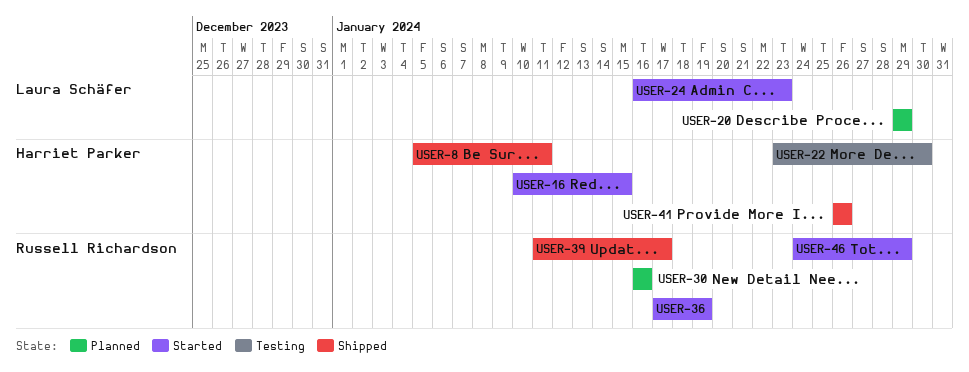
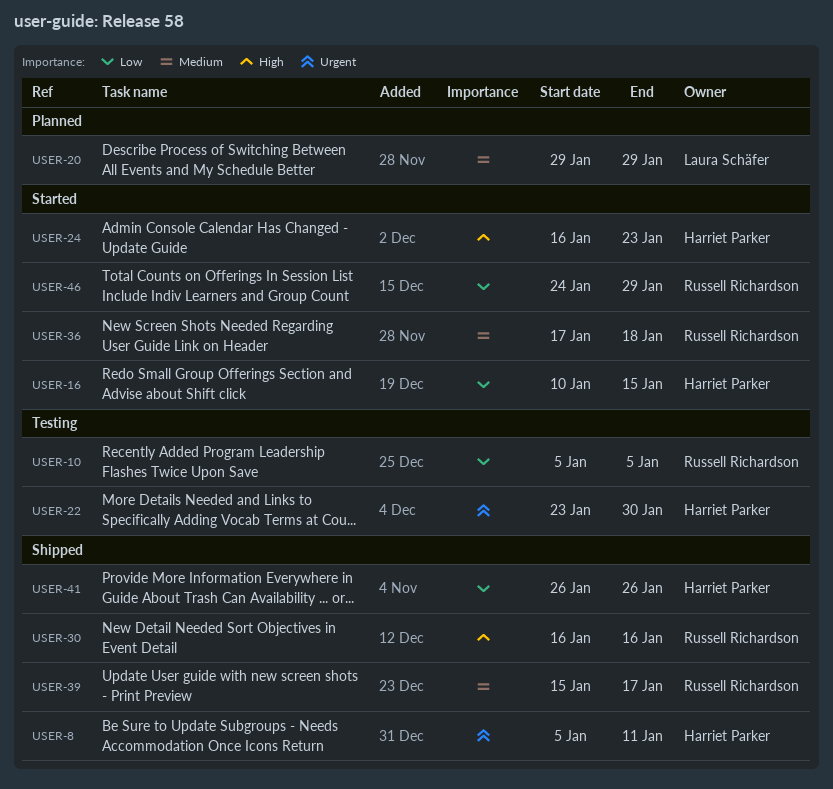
USER-10: none -> present
USER-24, owner: Laura Schäfer -> Harriet Parker
USER-30, status: Planned -> Shipped
USER-36, due: Jan 19 -> Jan 18
USER-39, start: Jan 11 -> Jan 15

